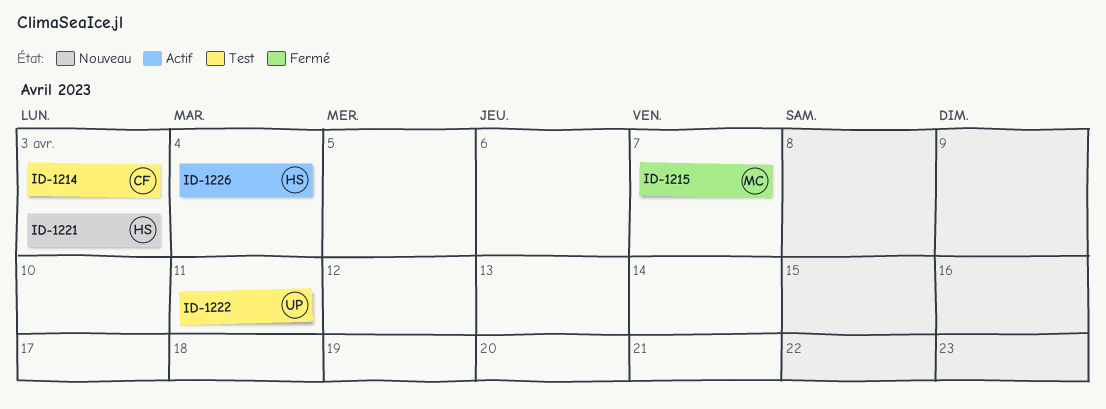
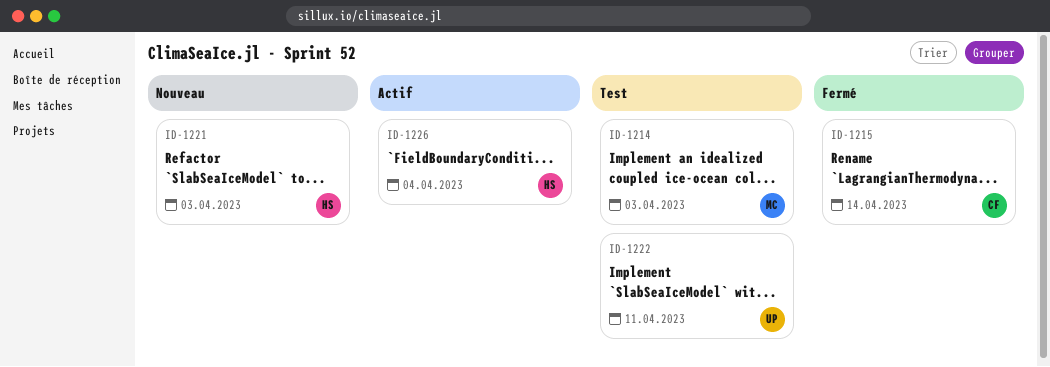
ID-1214, owner: CF -> MC
ID-1215, owner: MC -> CF
ID-1215, due: Apr 7 -> Apr 14

